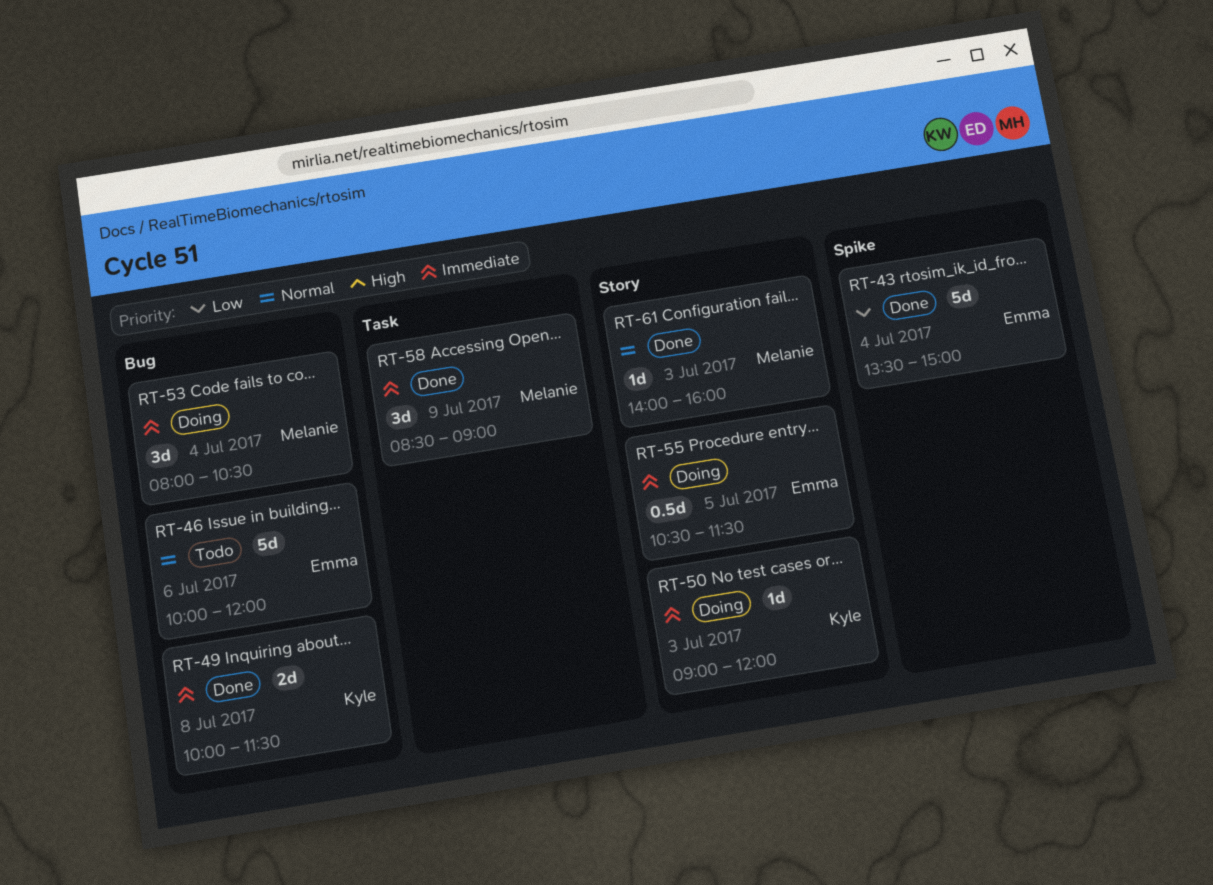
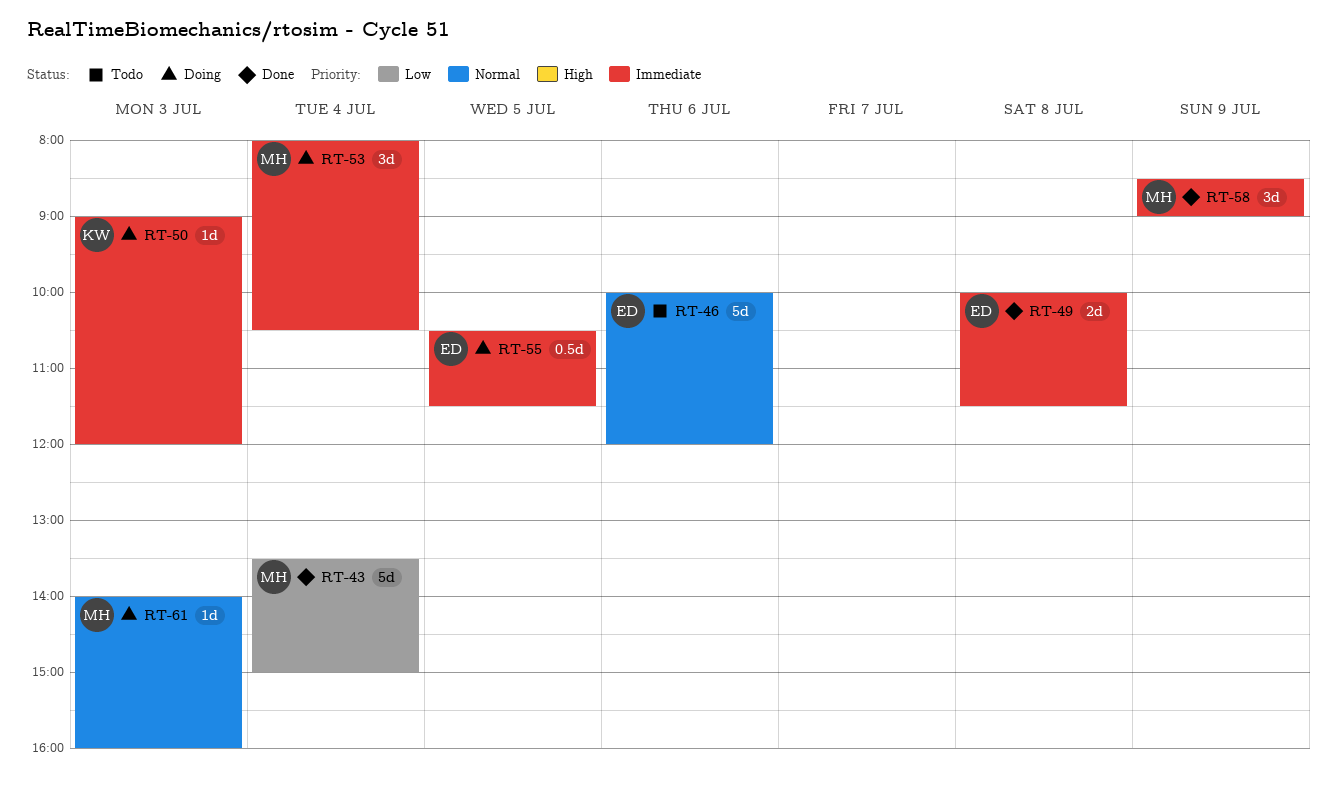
RT-43, owner: Emma -> Melanie
RT-49, owner: Kyle -> Emma
RT-61, status: Done -> Doing

